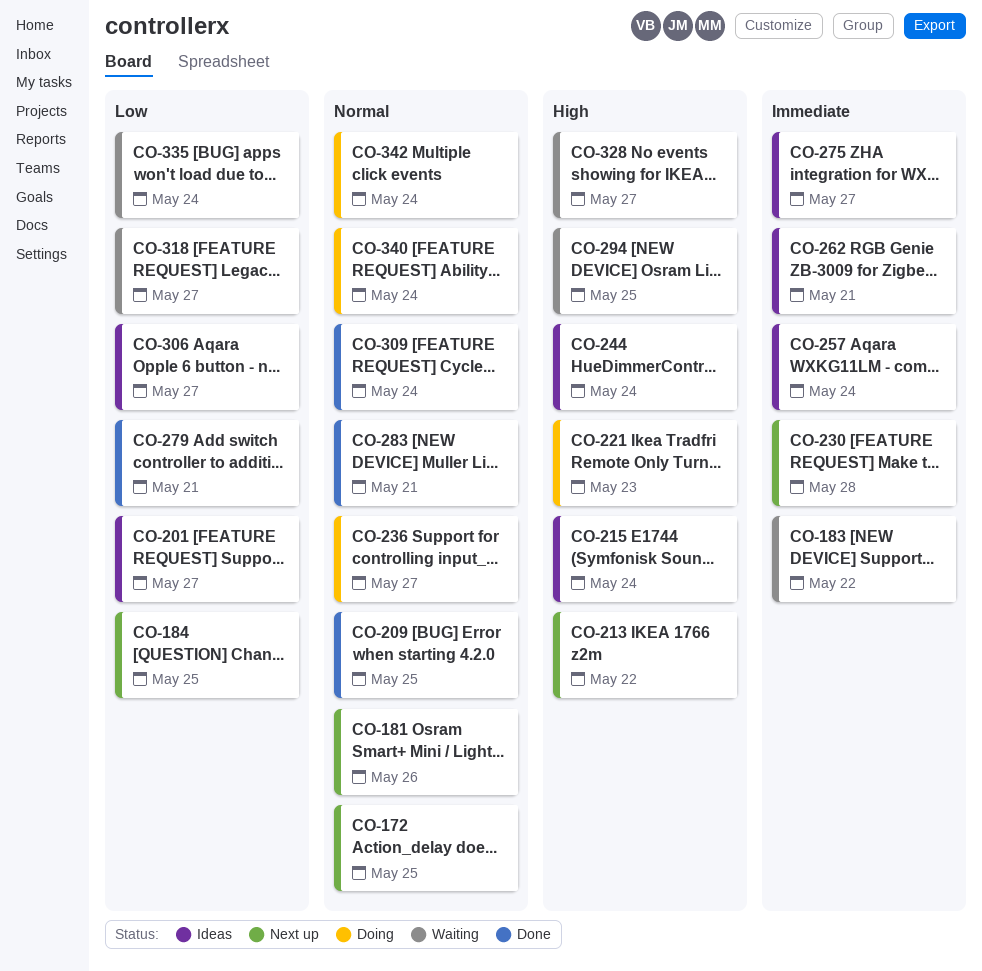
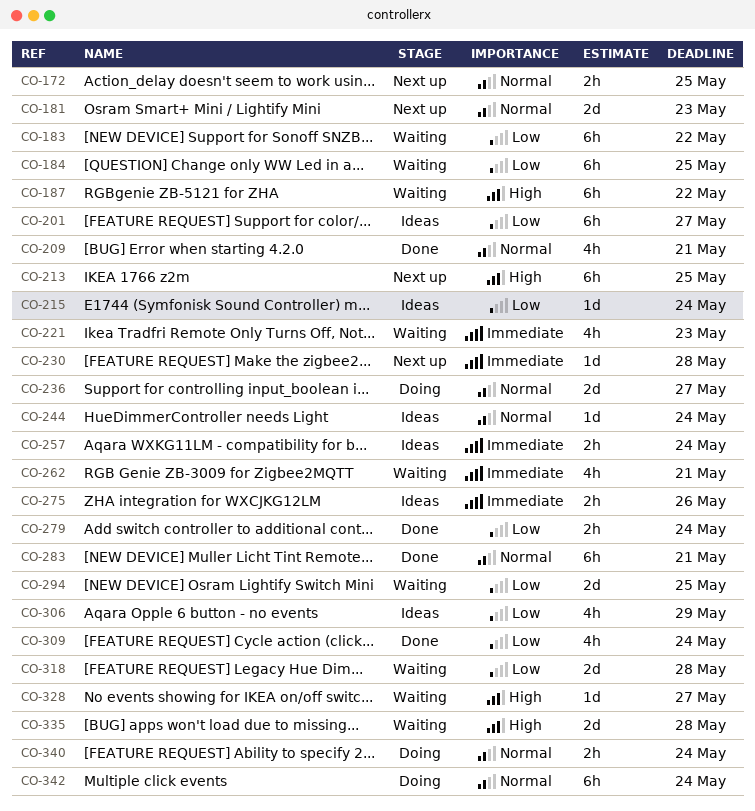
CO-181, due: May 26 -> May 23
CO-183, priority: Immediate -> Low
CO-184, status: Next up -> Waiting
CO-187: none -> present
CO-209, due: May 25 -> May 21
CO-213, due: May 22 -> May 25
CO-215, priority: High -> Low
CO-221, status: Doing -> Waiting
CO-221, priority: High -> Immediate
CO-244, priority: High -> Normal
CO-262, status: Ideas -> Waiting
CO-275, due: May 27 -> May 26
CO-279, due: May 21 -> May 24
CO-294, priority: High -> Low
CO-306, due: May 27 -> May 29
CO-309, priority: Normal -> Low
CO-318, due: May 27 -> May 28
CO-335, priority: Low -> High
CO-335, due: May 24 -> May 28

